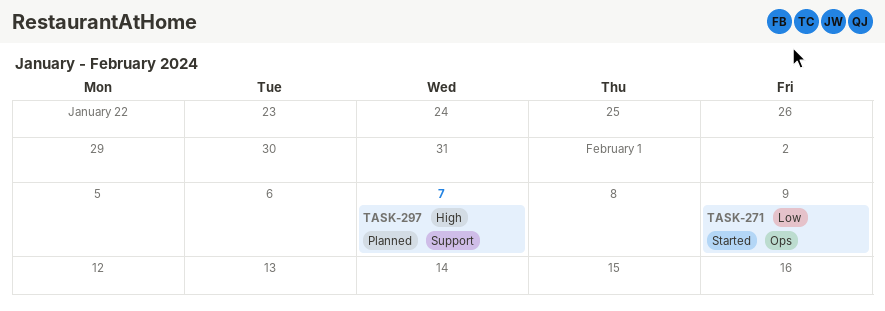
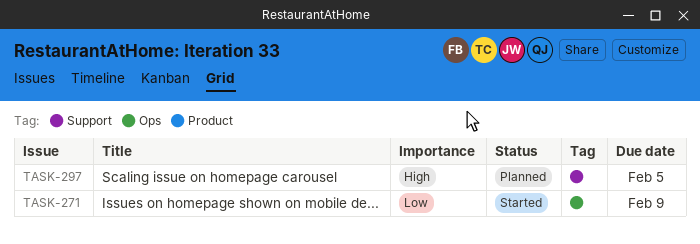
TASK-297, due: Feb 7 -> Feb 5

